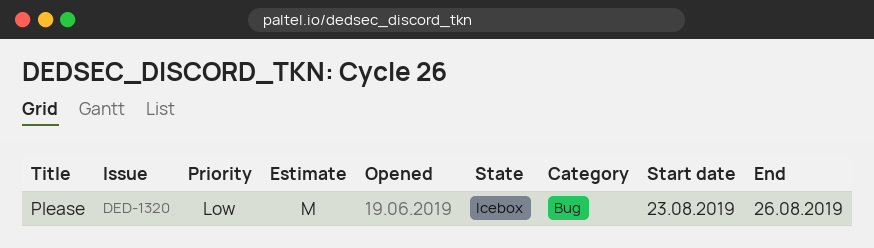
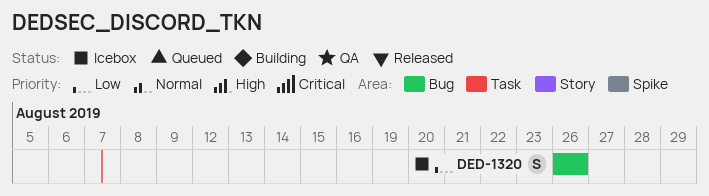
DED-1320, estimate: M -> S
DED-1320, start: Aug 23 -> Aug 26

